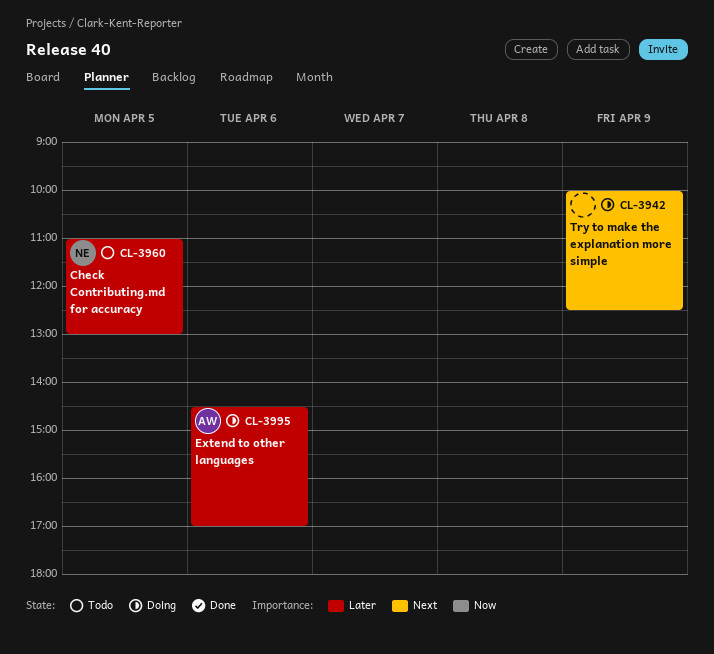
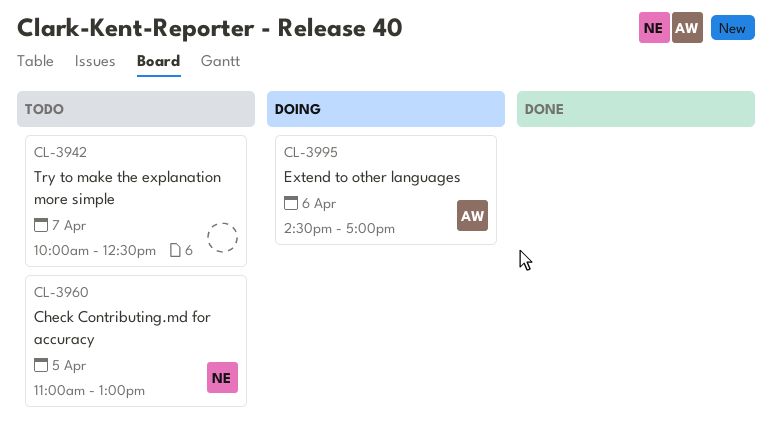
CL-3942, status: Doing -> Todo
CL-3942, day: Apr 9 -> Apr 7

